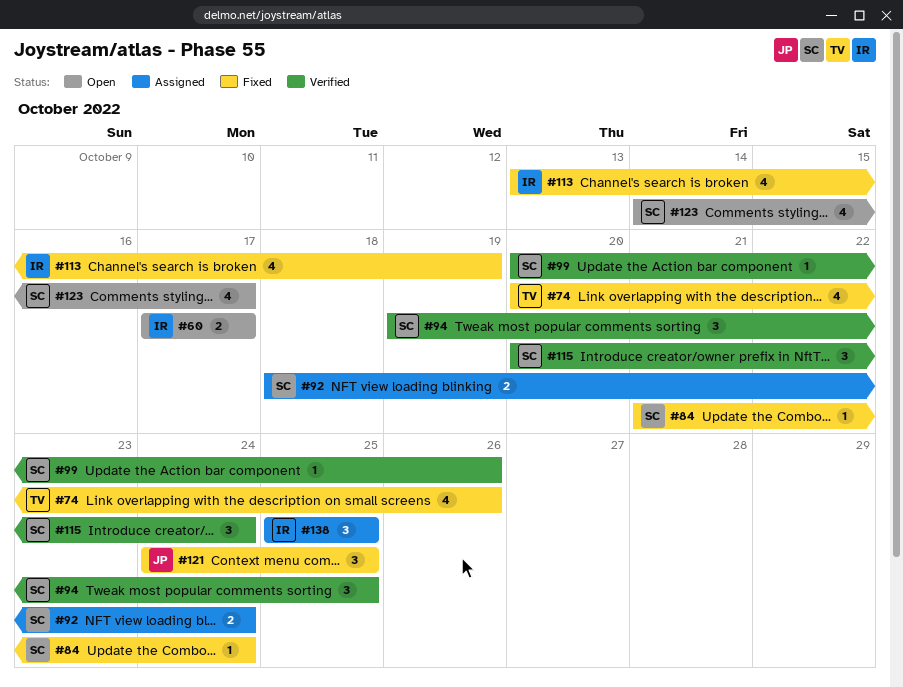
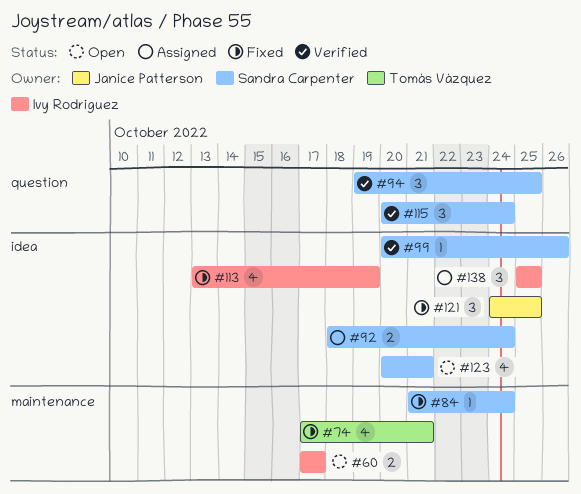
#74, start: Oct 20 -> Oct 17
#74, due: Oct 26 -> Oct 21
#123, start: Oct 14 -> Oct 20
#123, due: Oct 17 -> Oct 21

